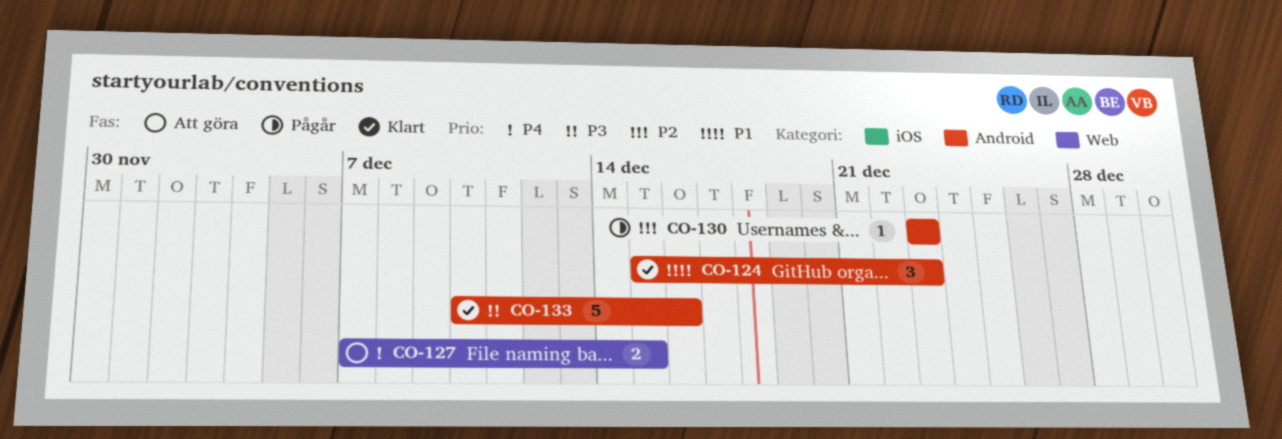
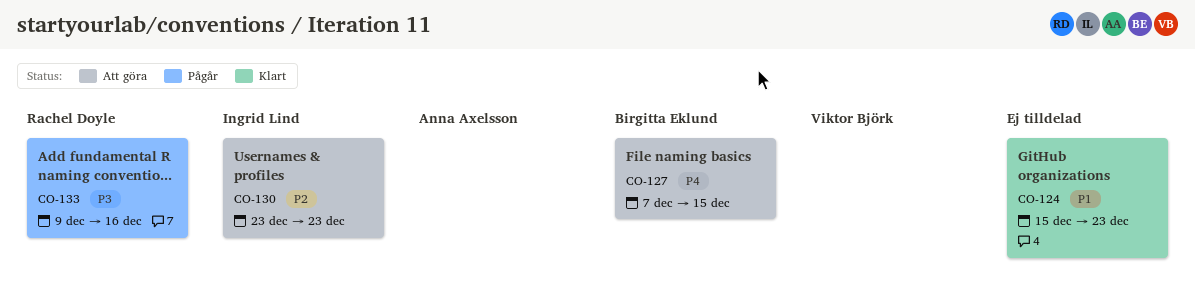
CO-130, status: Pågår -> Att göra
CO-133, status: Klart -> Pågår
CO-133, start: Dec 10 -> Dec 9

